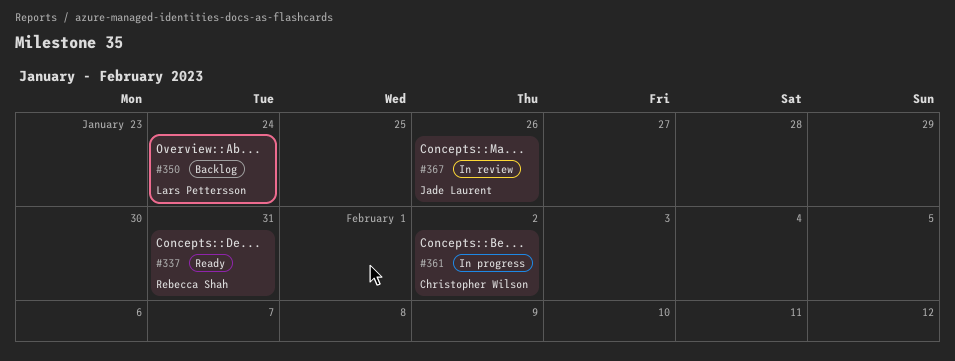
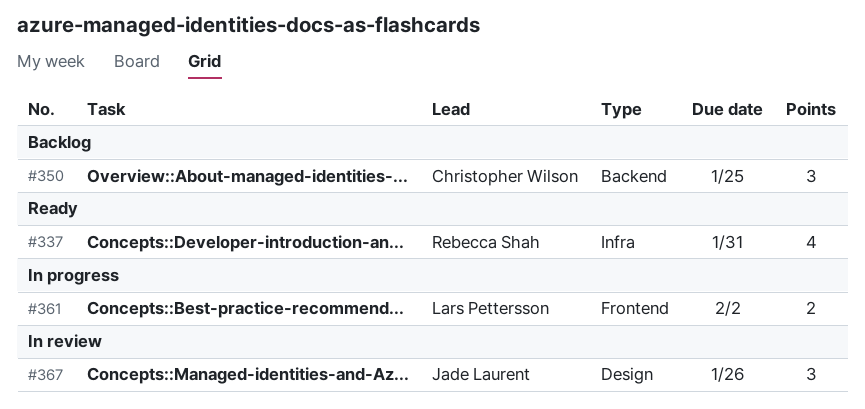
#350, owner: Lars Pettersson -> Christopher Wilson
#350, due: Jan 24 -> Jan 25
#361, owner: Christopher Wilson -> Lars Pettersson

